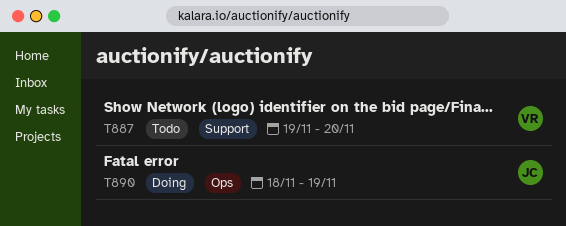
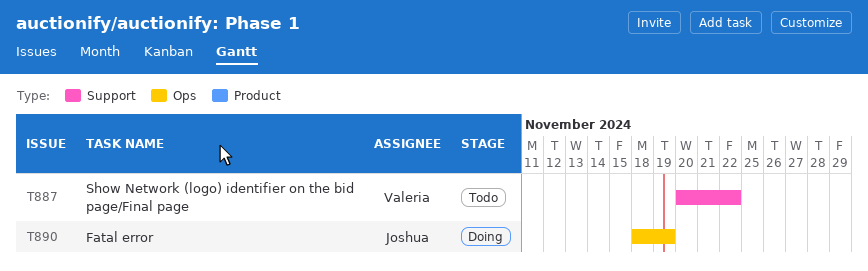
T887, start: Nov 19 -> Nov 20
T887, due: Nov 20 -> Nov 22

